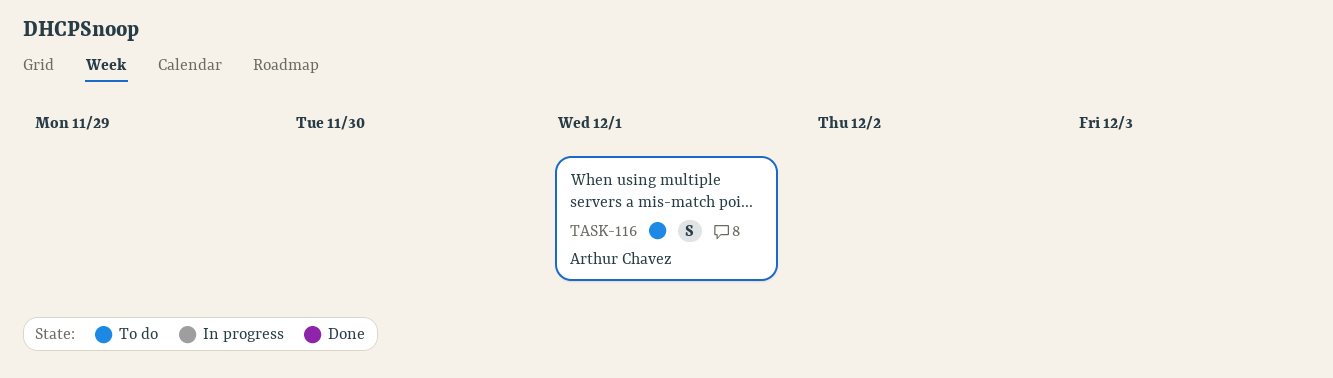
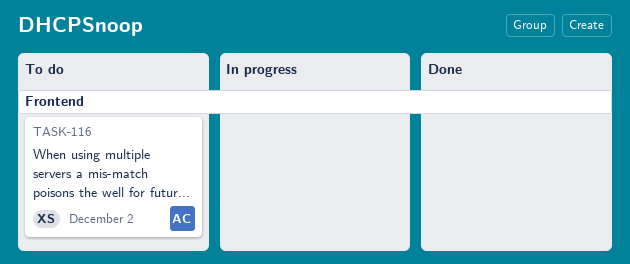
TASK-116, estimate: S -> XS
TASK-116, due: Dec 1 -> Dec 2

